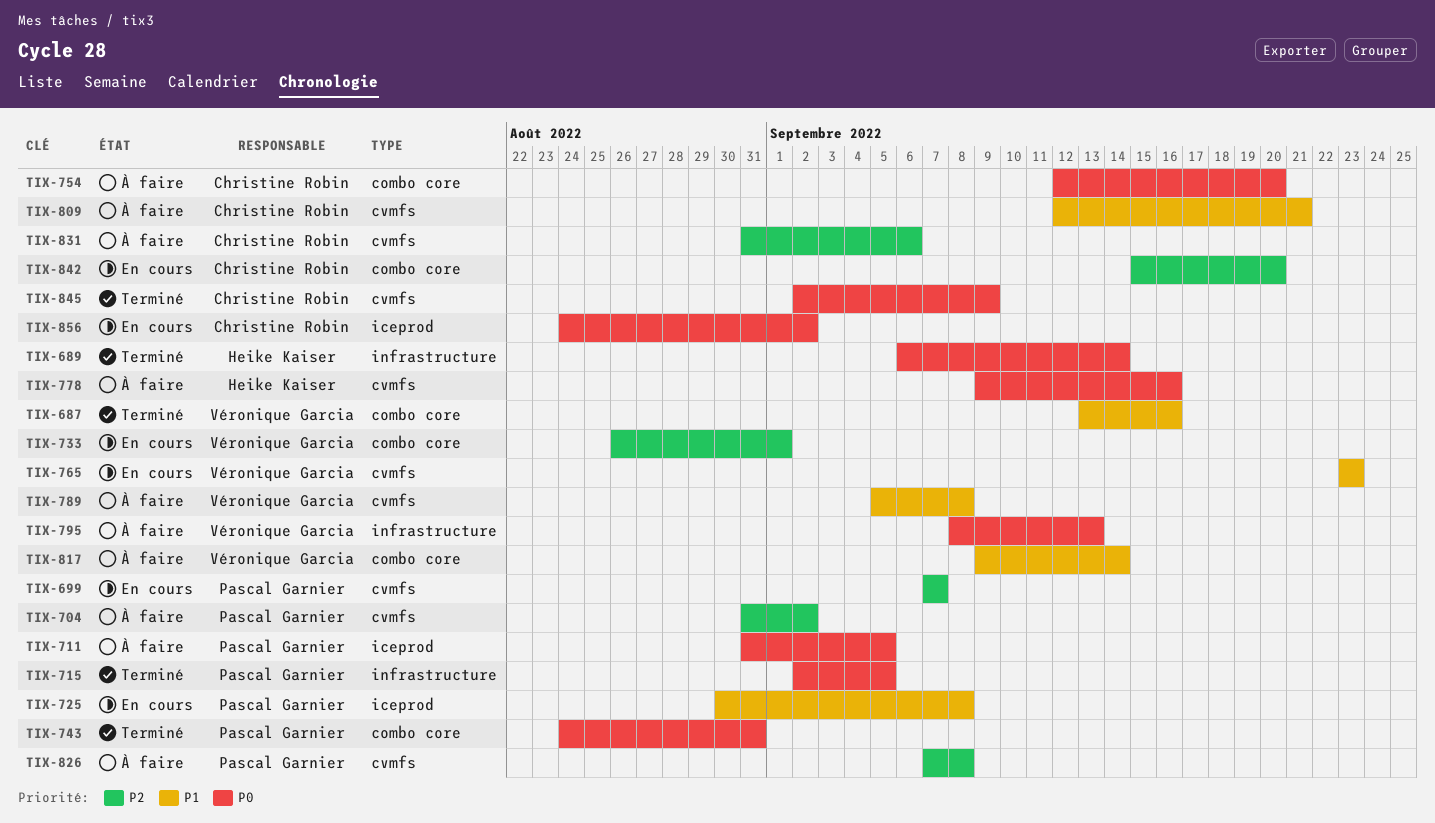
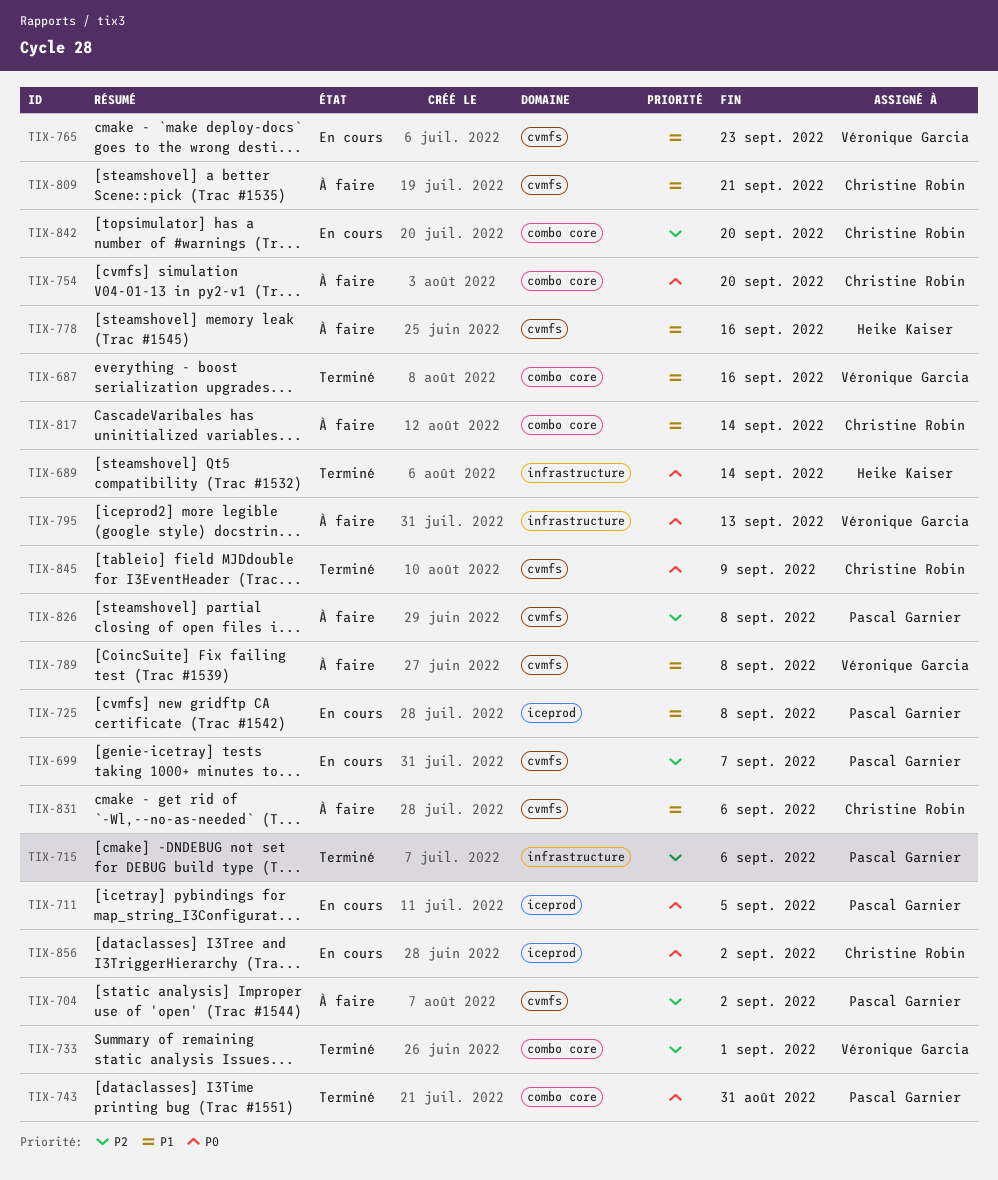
TIX-711, status: À faire -> En cours
TIX-715, priority: P0 -> P2
TIX-715, due: Sep 5 -> Sep 6
TIX-733, status: En cours -> Terminé
TIX-778, priority: P0 -> P1
TIX-817, owner: Véronique Garcia -> Christine Robin
TIX-831, priority: P2 -> P1

